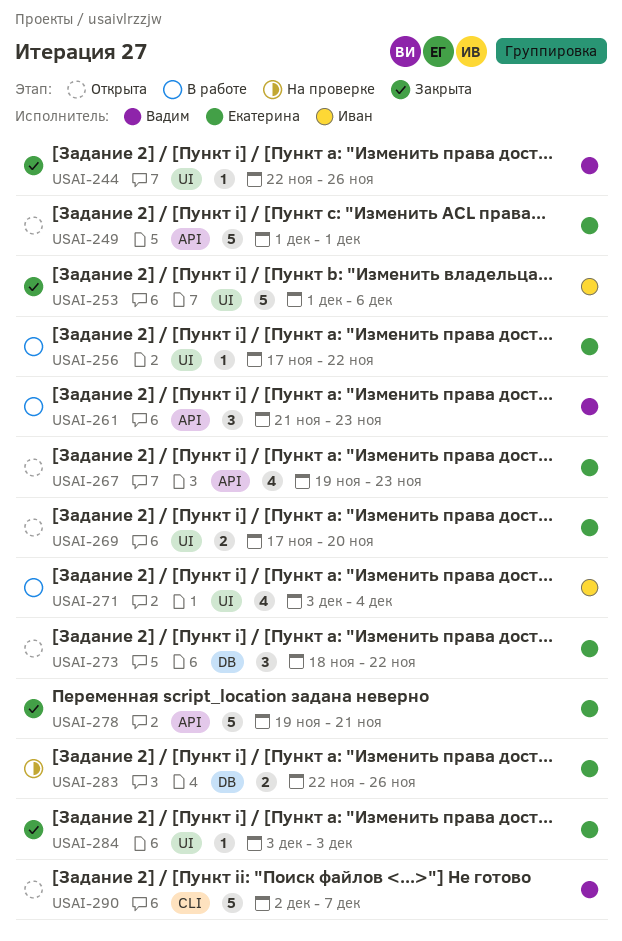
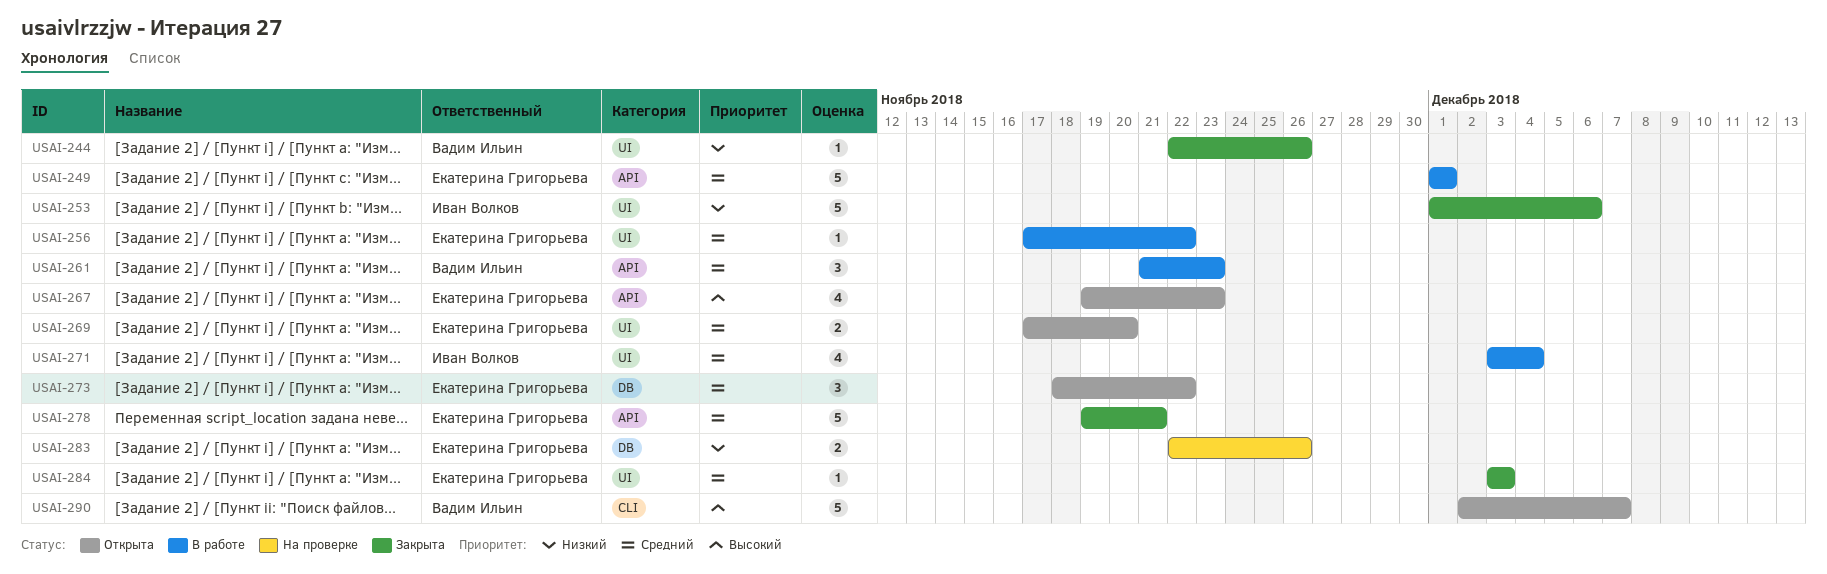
USAI-249, status: Открыта -> В работе

